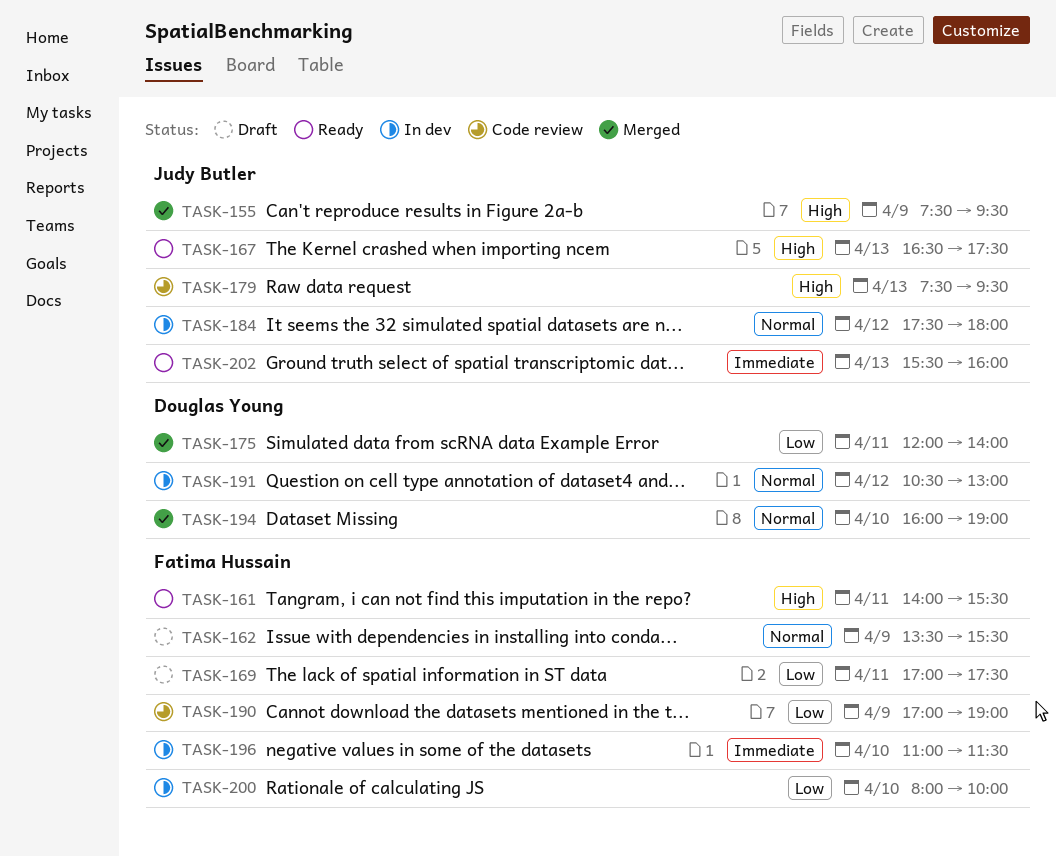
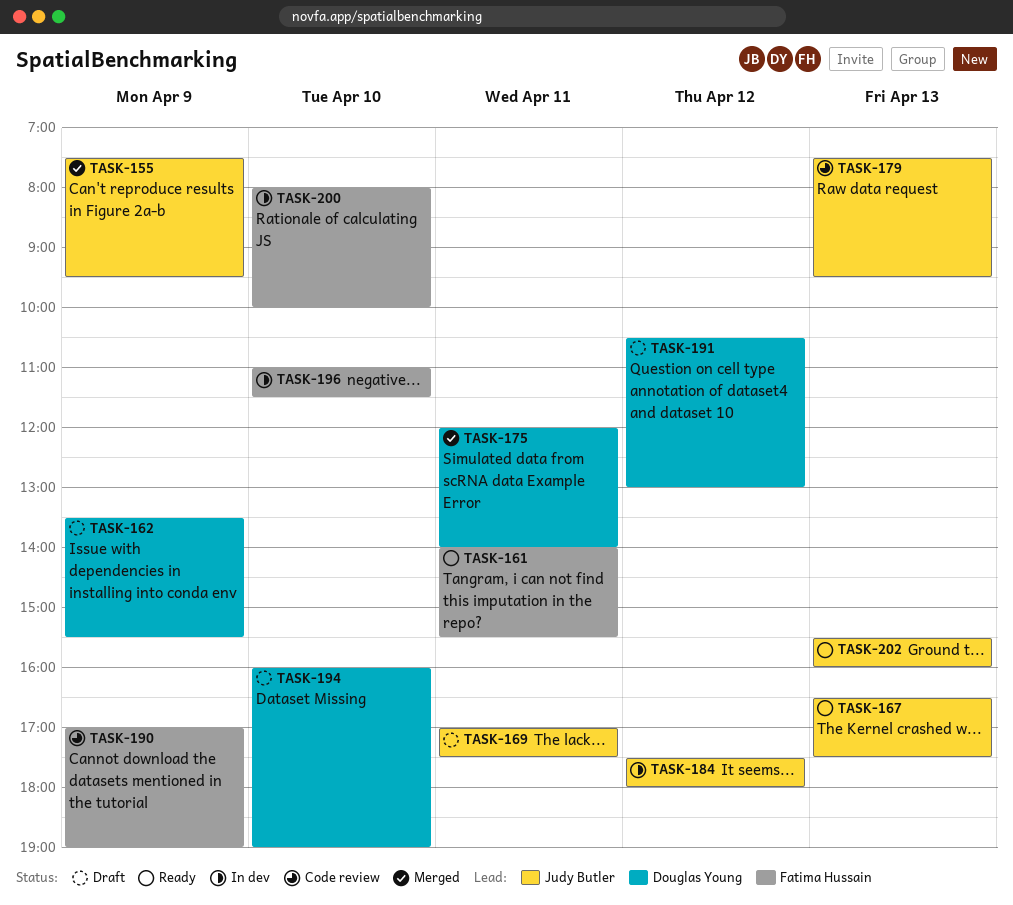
TASK-162, owner: Fatima Hussain -> Douglas Young
TASK-169, owner: Fatima Hussain -> Judy Butler
TASK-191, status: In dev -> Draft
TASK-194, status: Merged -> Draft

